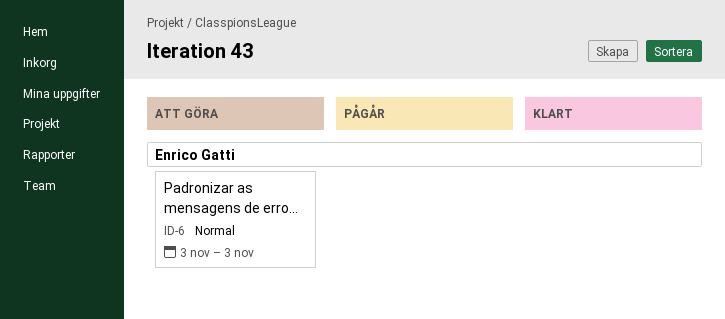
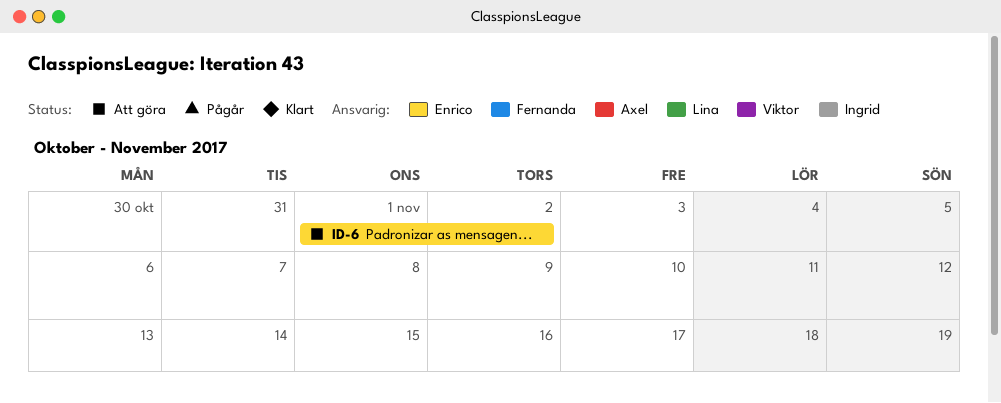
ID-6, start: Nov 3 -> Nov 1
ID-6, due: Nov 3 -> Nov 2

